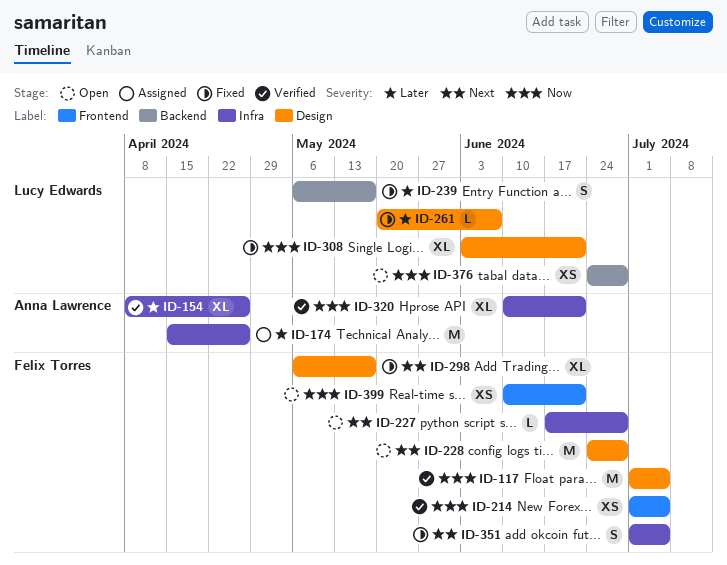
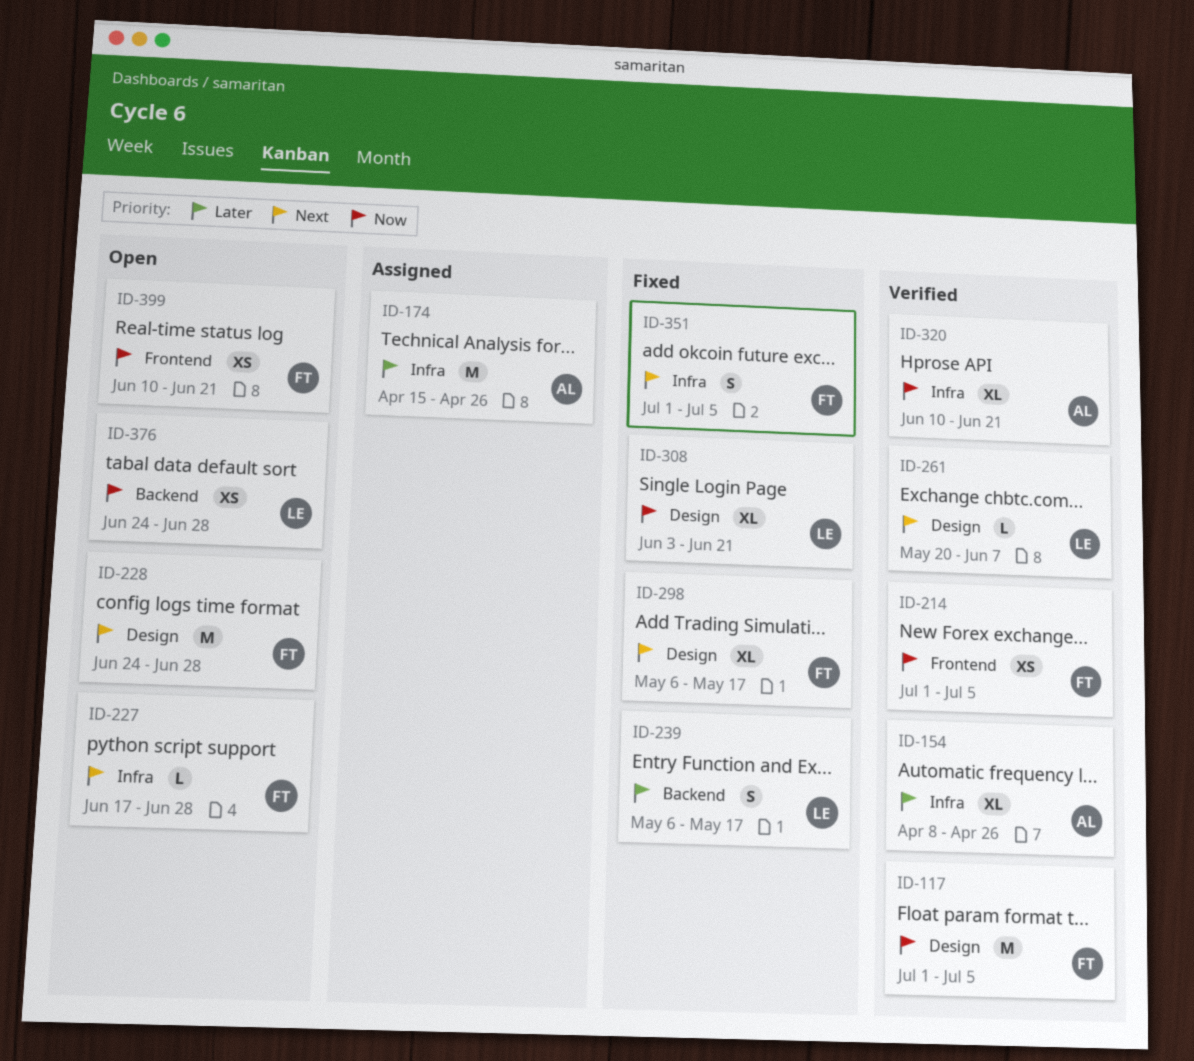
ID-261, status: Fixed -> Verified
ID-261, priority: Later -> Next

